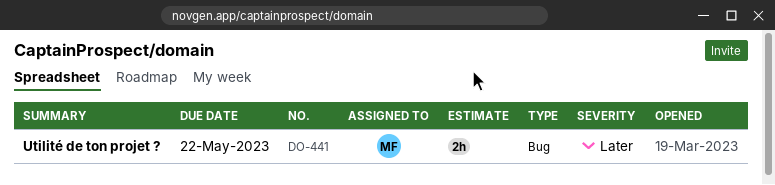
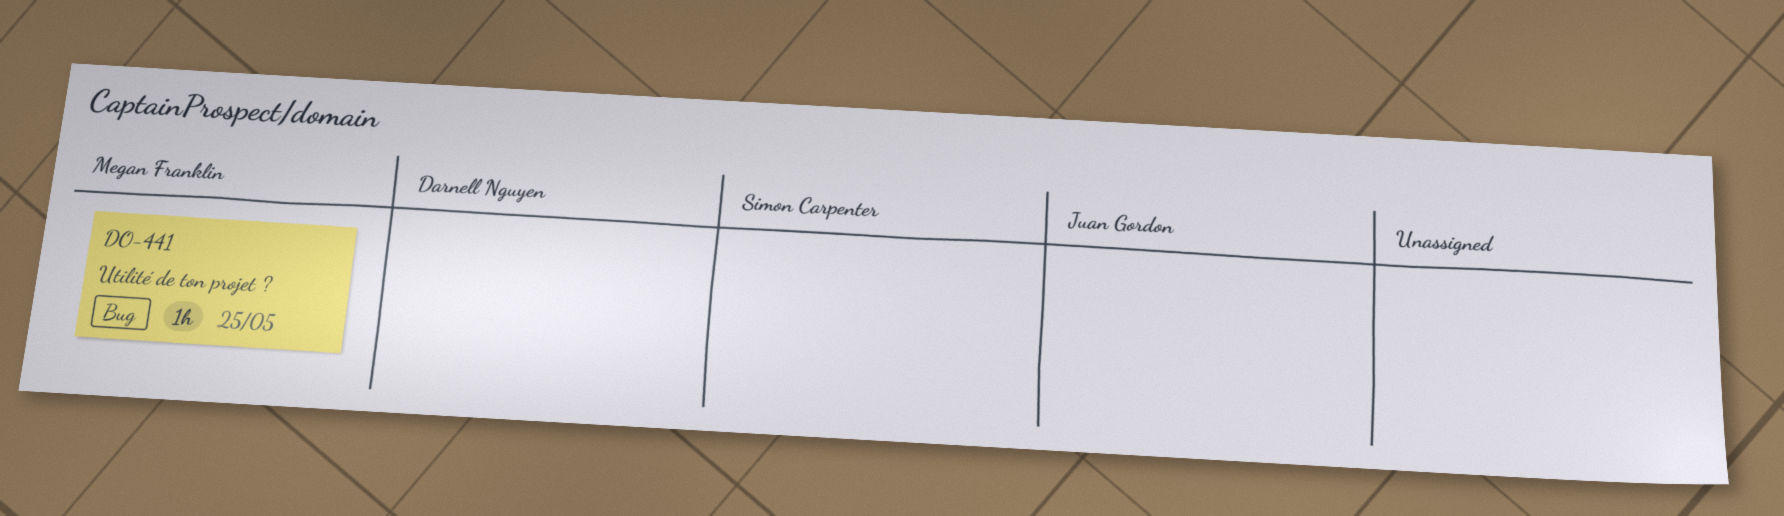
DO-441, estimate: 2h -> 1h
DO-441, due: May 22 -> May 25

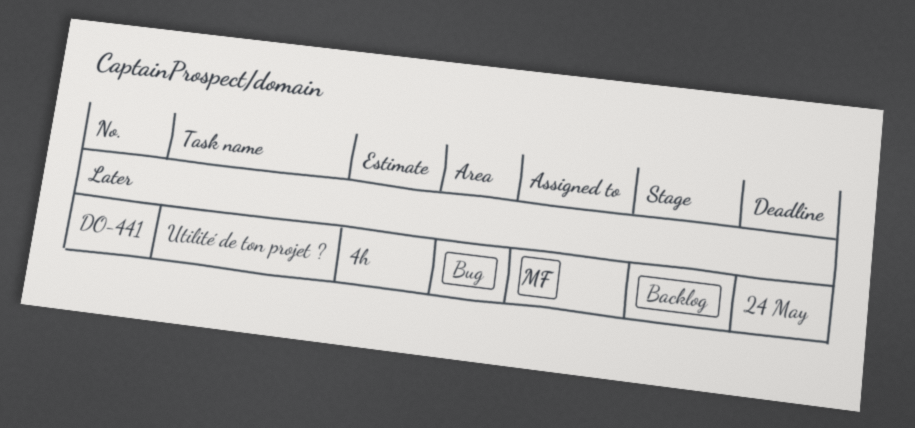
DO-441, estimate: 1h -> 4h
DO-441, due: May 25 -> May 24

